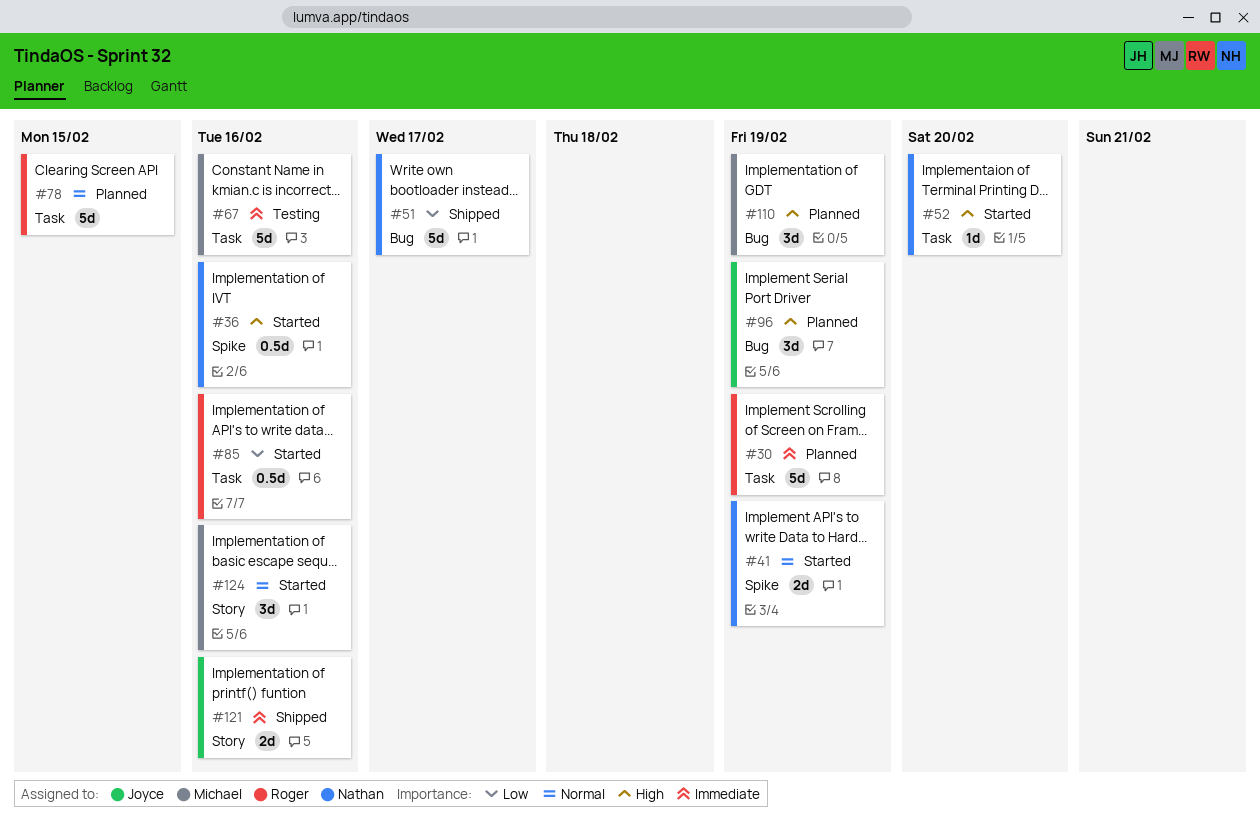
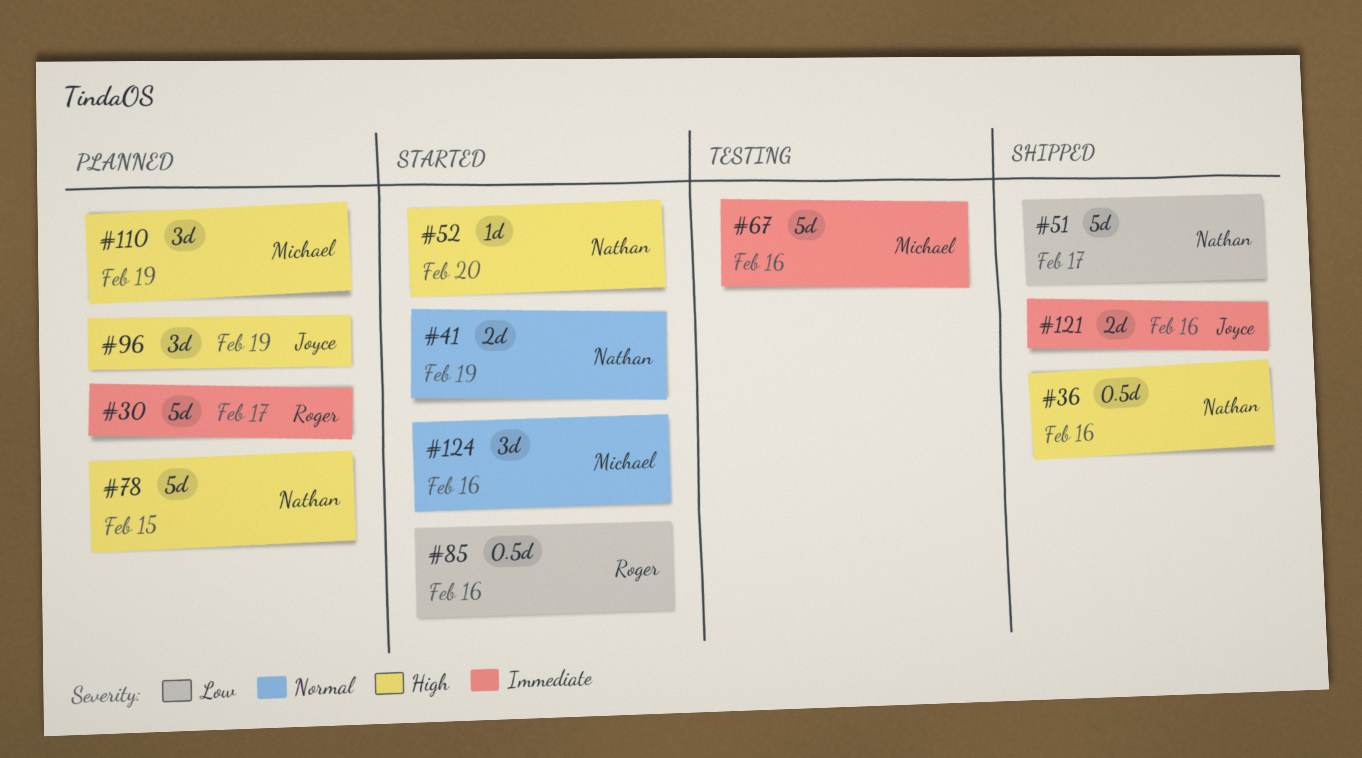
#30, due: Feb 19 -> Feb 17
#36, status: Started -> Shipped
#78, owner: Roger -> Nathan
#78, priority: Normal -> High

